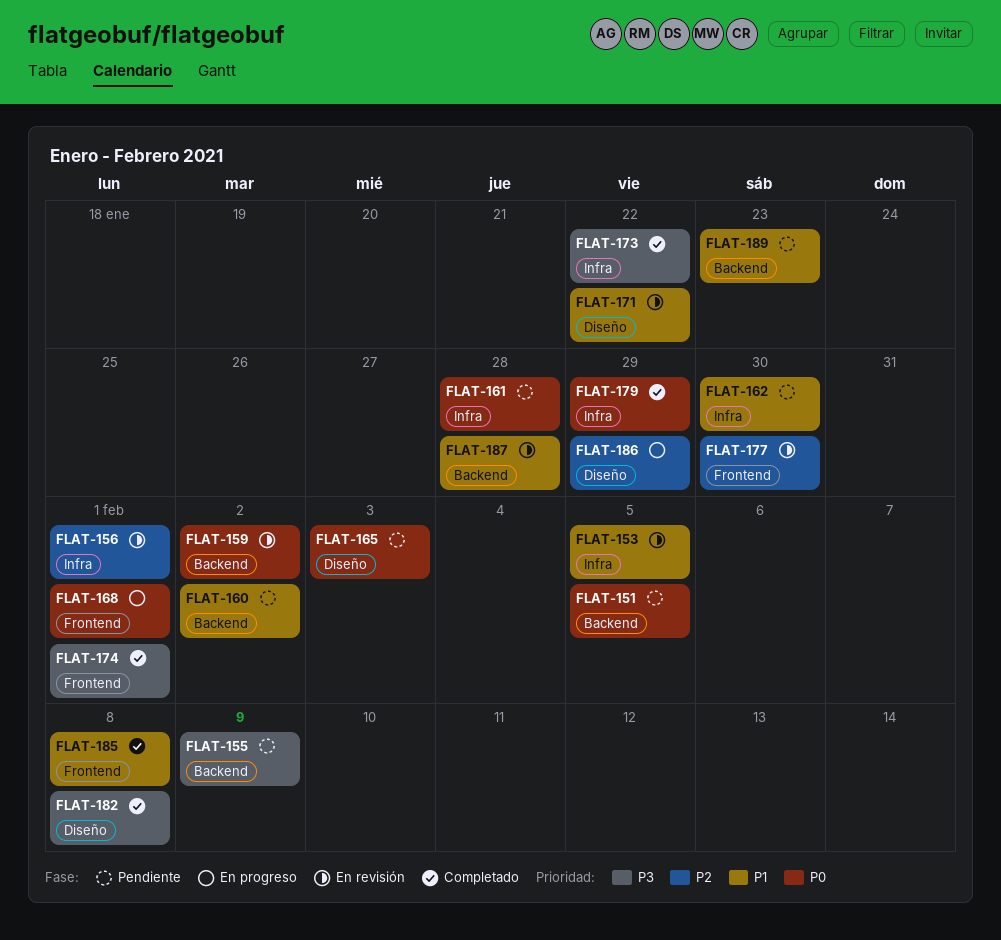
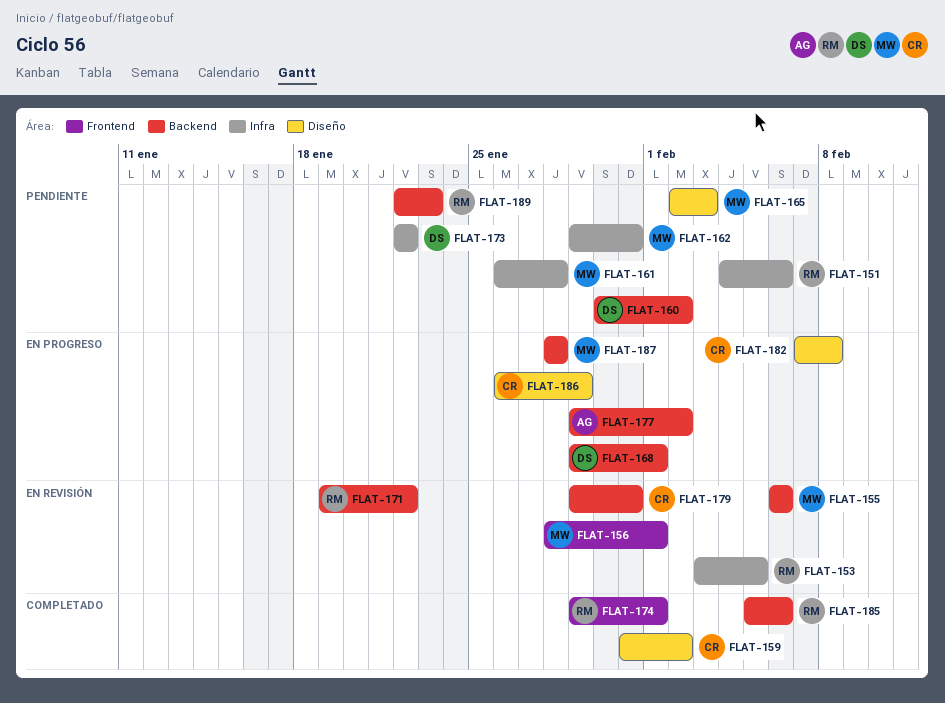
FLAT-151, label: Backend -> Infra
FLAT-151, due: Feb 5 -> Feb 6
FLAT-155, status: Pendiente -> En revisión
FLAT-155, due: Feb 9 -> Feb 6
FLAT-156, label: Infra -> Frontend
FLAT-159, status: En revisión -> Completado
FLAT-159, label: Backend -> Diseño
FLAT-162, due: Jan 30 -> Jan 31
FLAT-168, label: Frontend -> Backend
FLAT-171, label: Diseño -> Backend
FLAT-173, status: Completado -> Pendiente
FLAT-177, status: En revisión -> En progreso
FLAT-177, label: Frontend -> Backend
FLAT-177, due: Jan 30 -> Feb 2
FLAT-179, status: Completado -> En revisión
FLAT-179, label: Infra -> Backend
FLAT-179, due: Jan 29 -> Jan 31
FLAT-182, status: Completado -> En progreso
FLAT-185, label: Frontend -> Backend
FLAT-185, due: Feb 8 -> Feb 6
FLAT-187, status: En revisión -> En progreso

